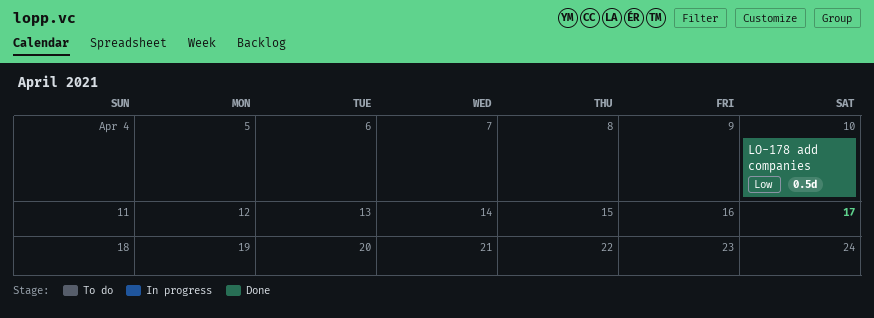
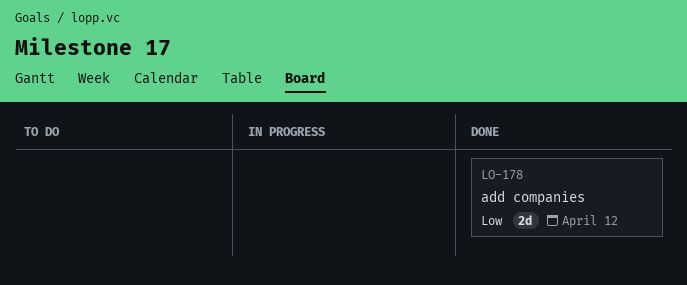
LO-178, estimate: 0.5d -> 2d
LO-178, due: Apr 10 -> Apr 12

